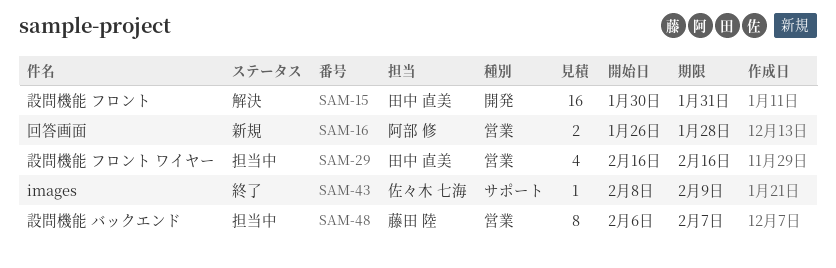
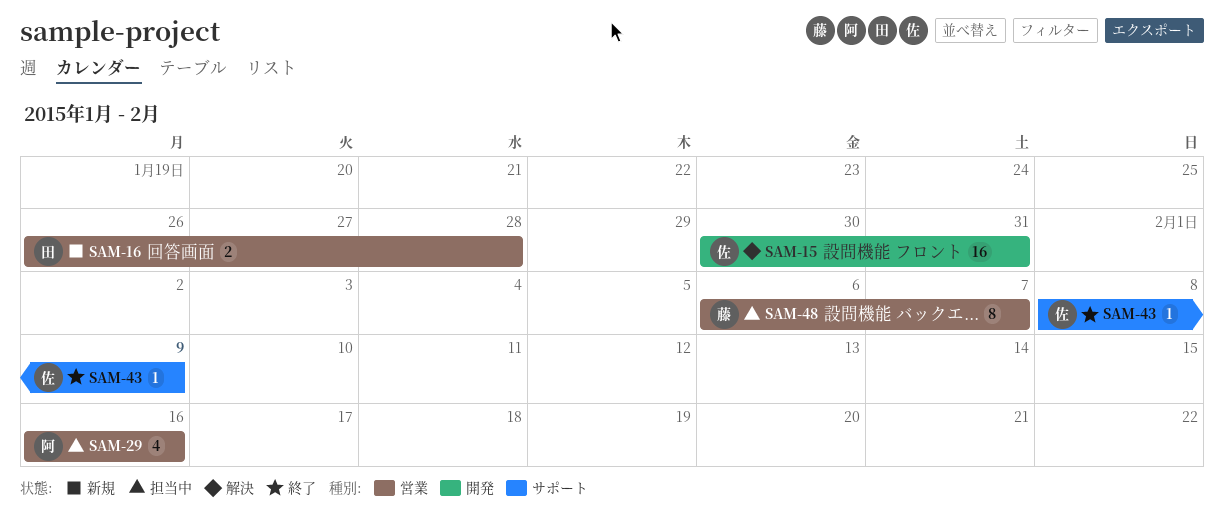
SAM-15, owner: 田中 直美 -> 佐々木 七海
SAM-16, owner: 阿部 修 -> 田中 直美
SAM-29, owner: 田中 直美 -> 阿部 修

